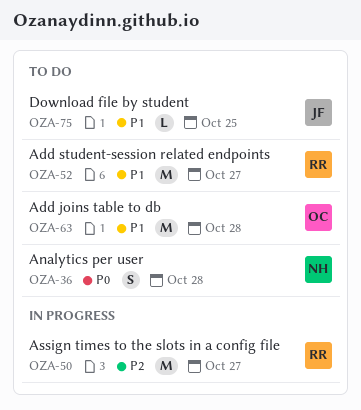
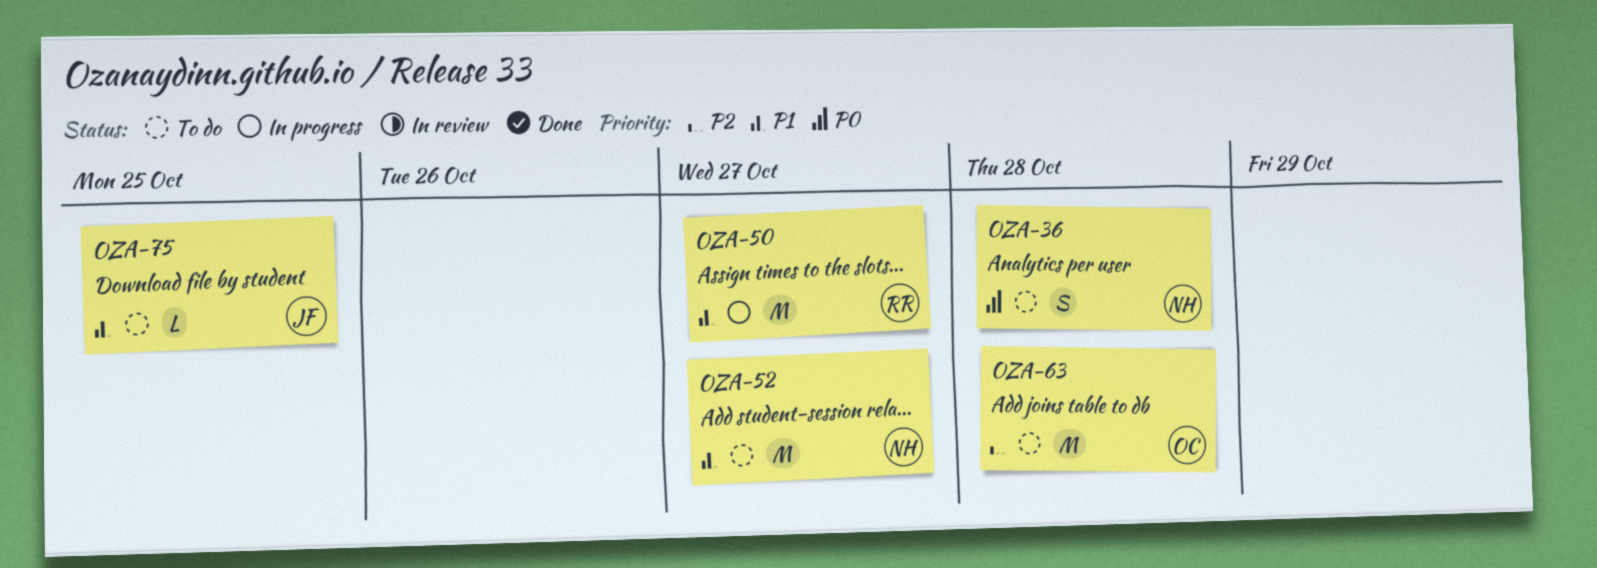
OZA-50, priority: P2 -> P1
OZA-52, owner: RR -> NH
OZA-63, priority: P1 -> P2

